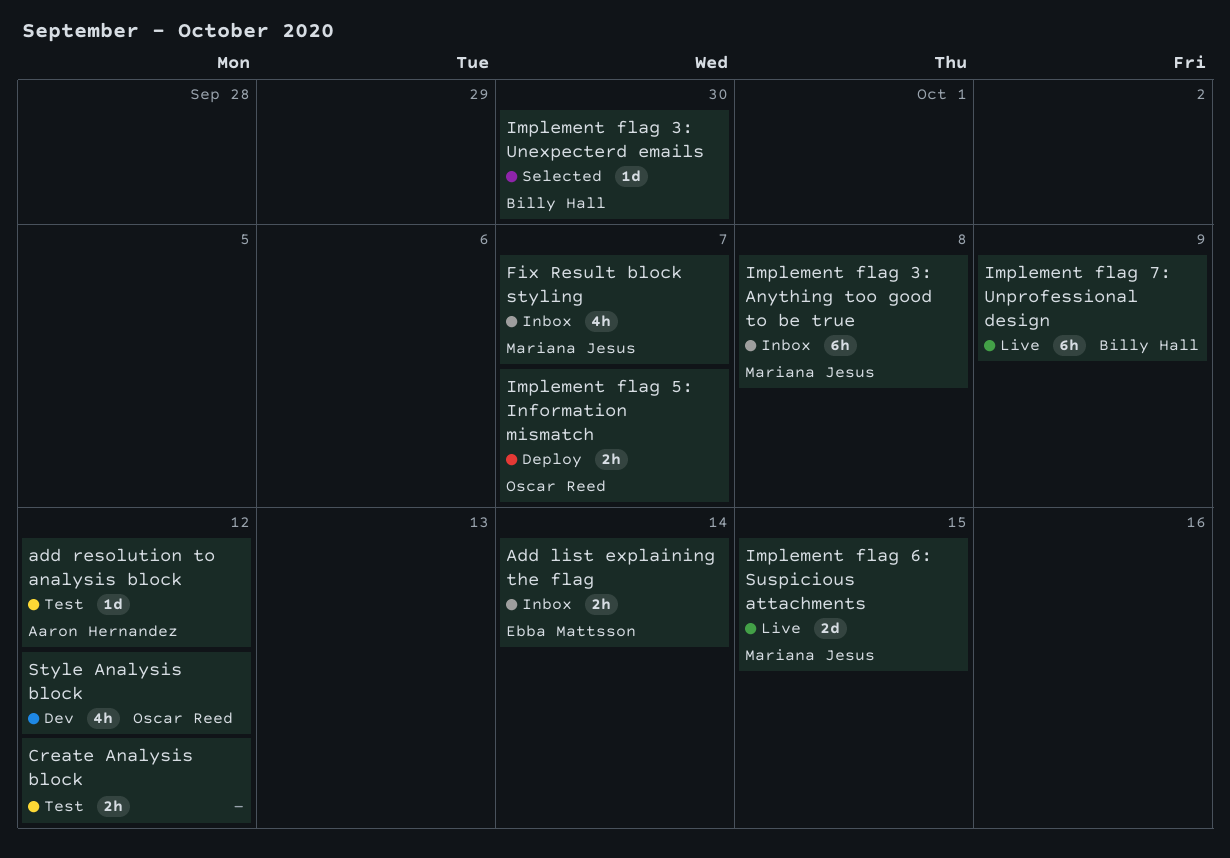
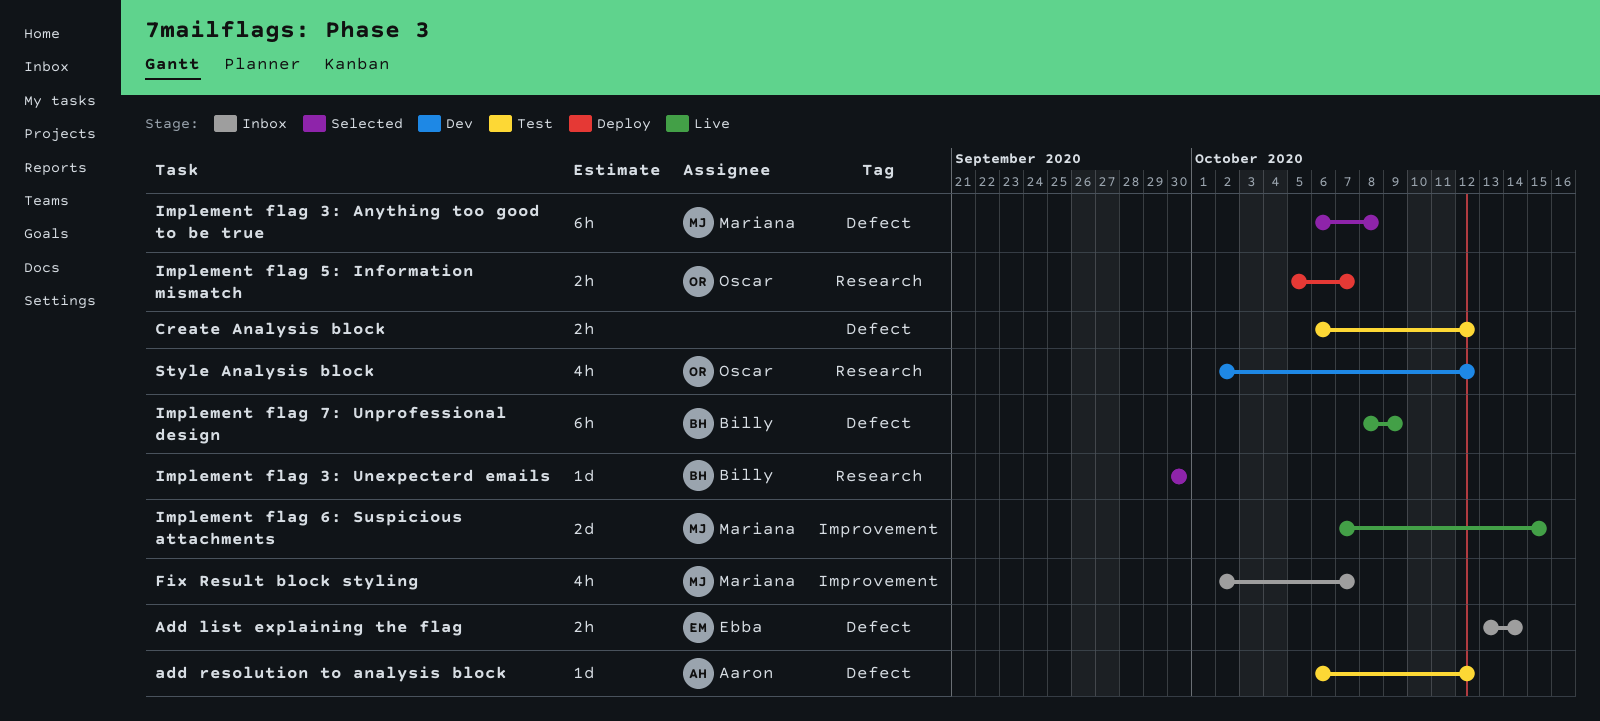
Implement flag 3: Anything too good to be true, status: Inbox -> Selected

